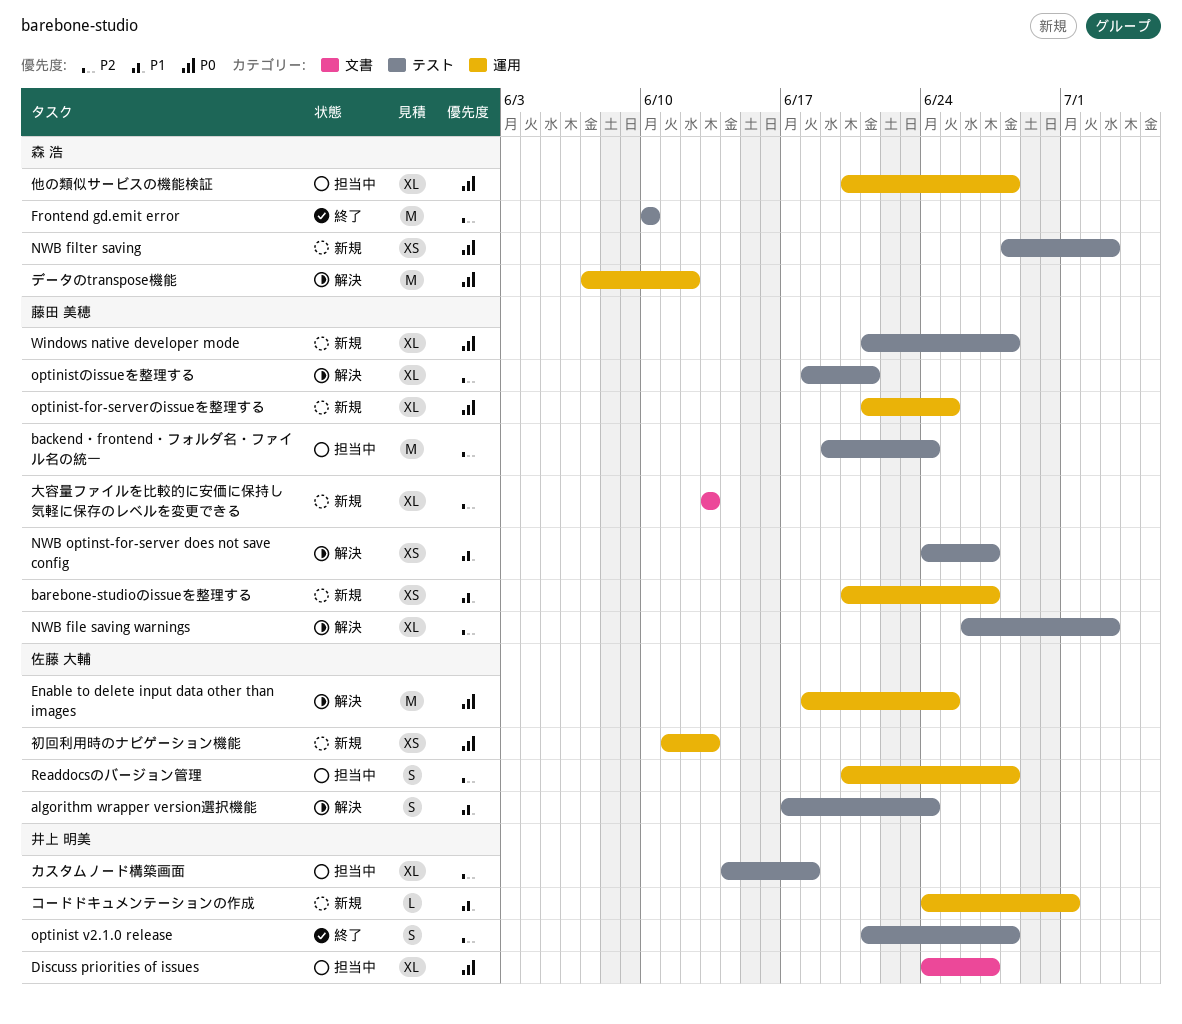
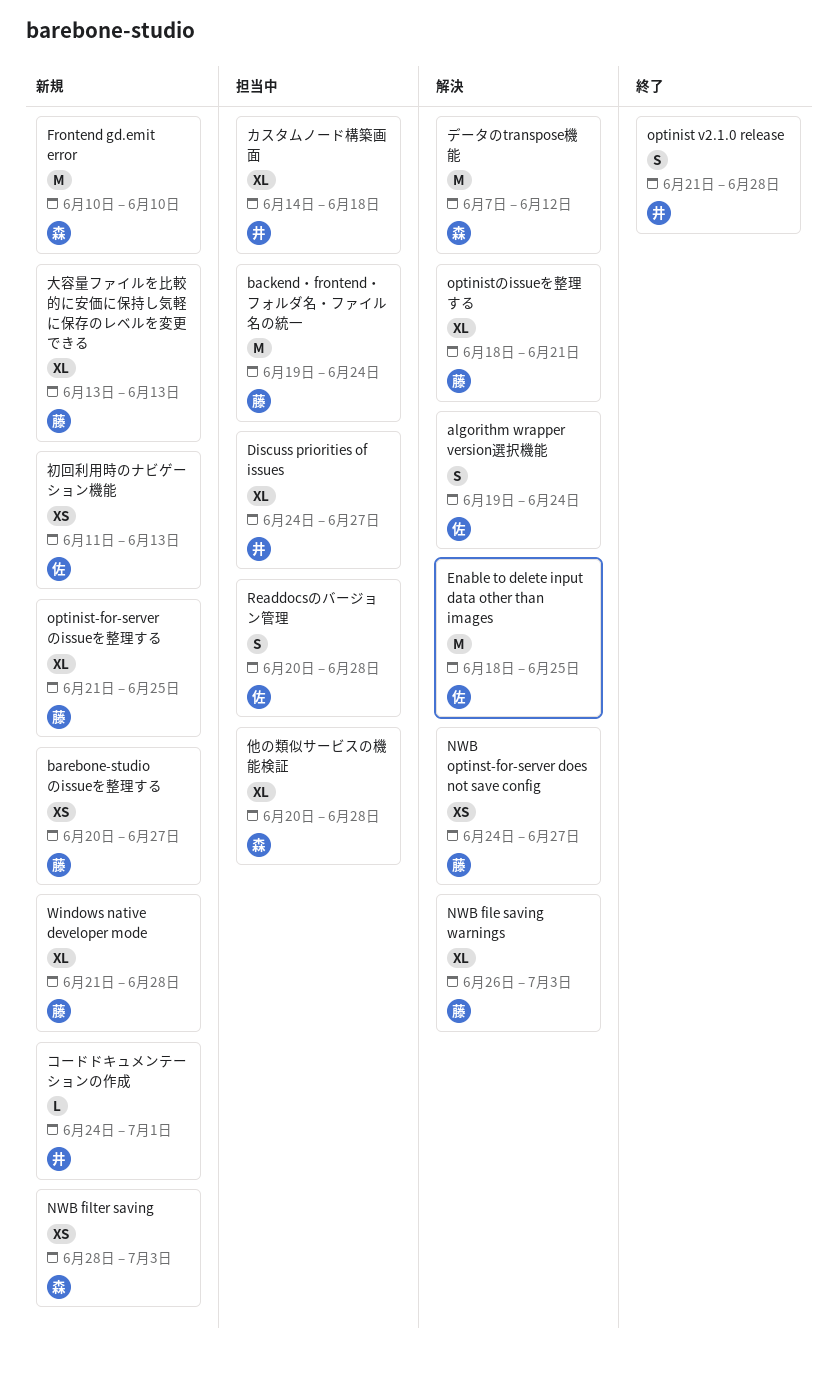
algorithm wrapper version選択機能, start: Jun 17 -> Jun 19
Frontend gd.emit error, status: 終了 -> 新規

